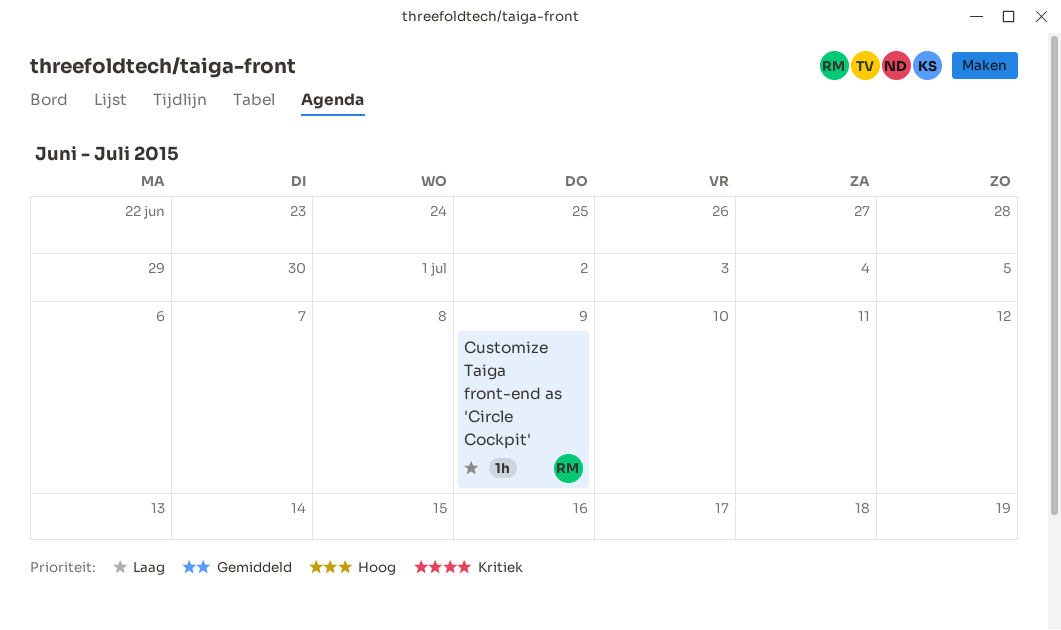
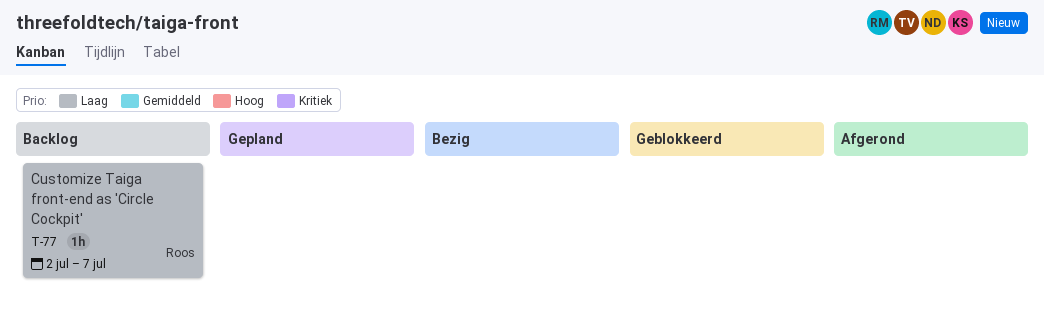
Customize Taiga front-end as 'Circle Cockpit', due: Jul 9 -> Jul 7

